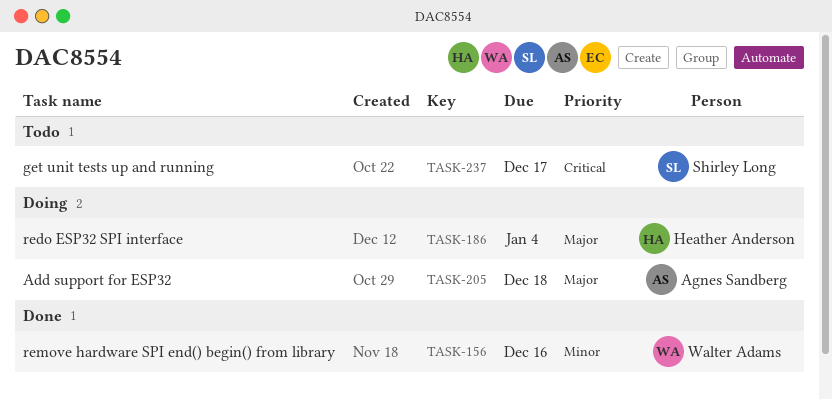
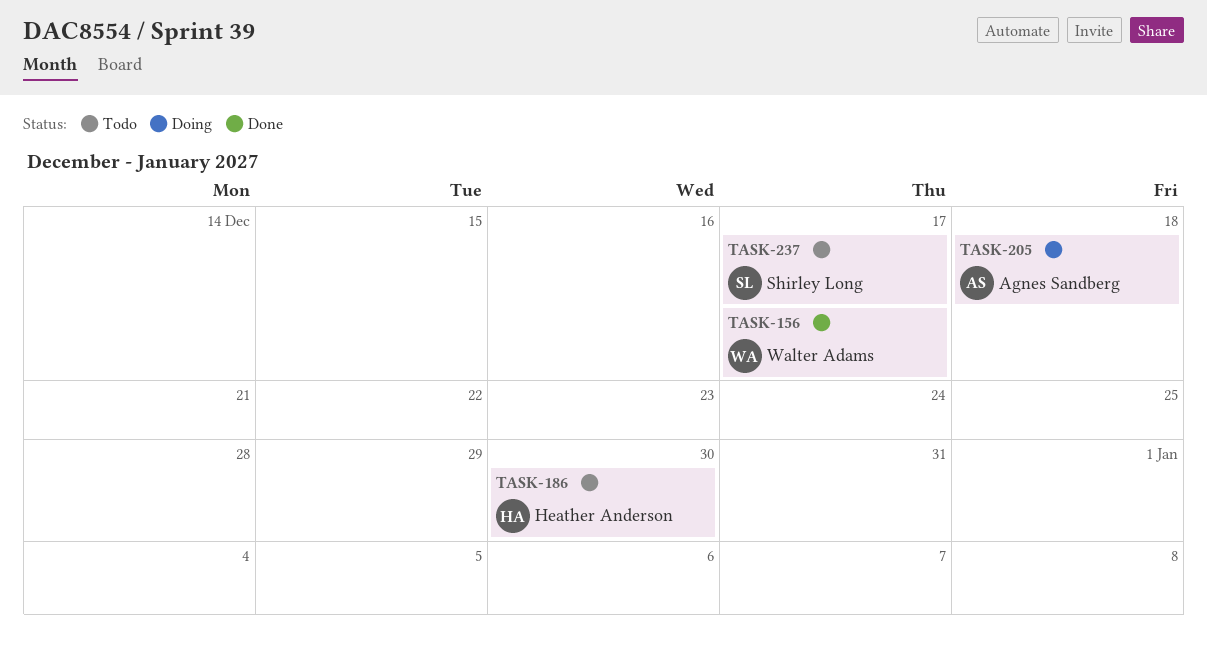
TASK-156, due: Dec 16 -> Dec 17
TASK-186, status: Doing -> Todo
TASK-186, due: Jan 4 -> Dec 30

